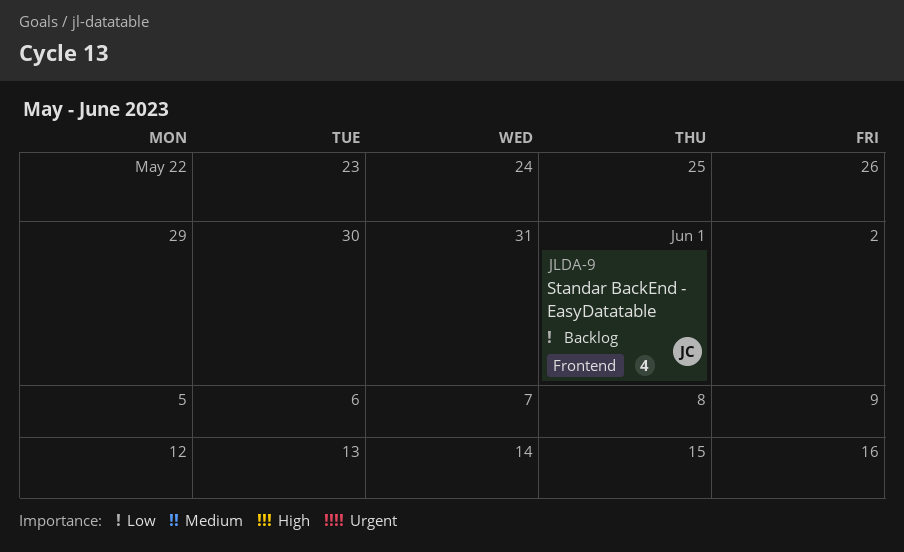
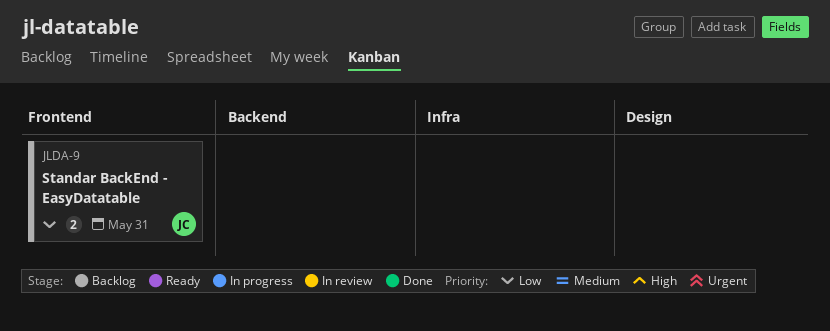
JLDA-9, estimate: 4 -> 2
JLDA-9, due: Jun 1 -> May 31

